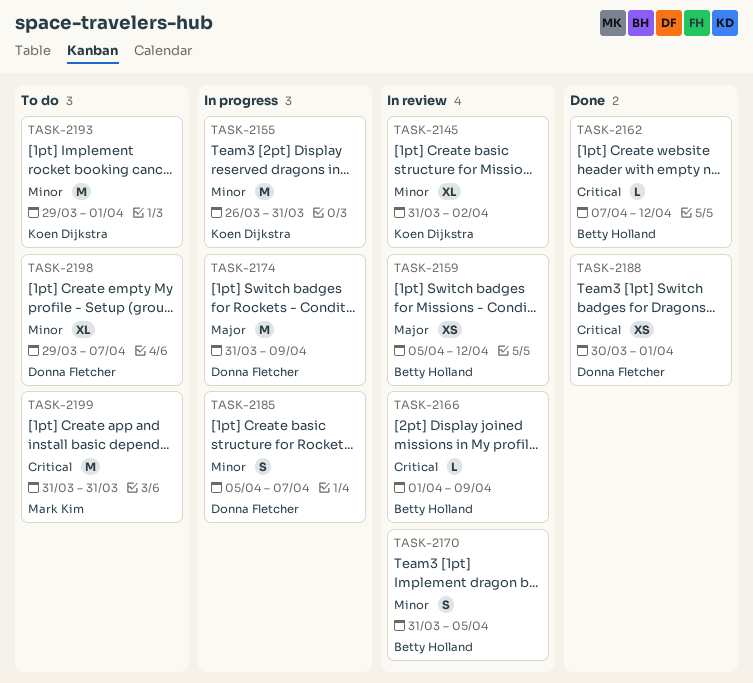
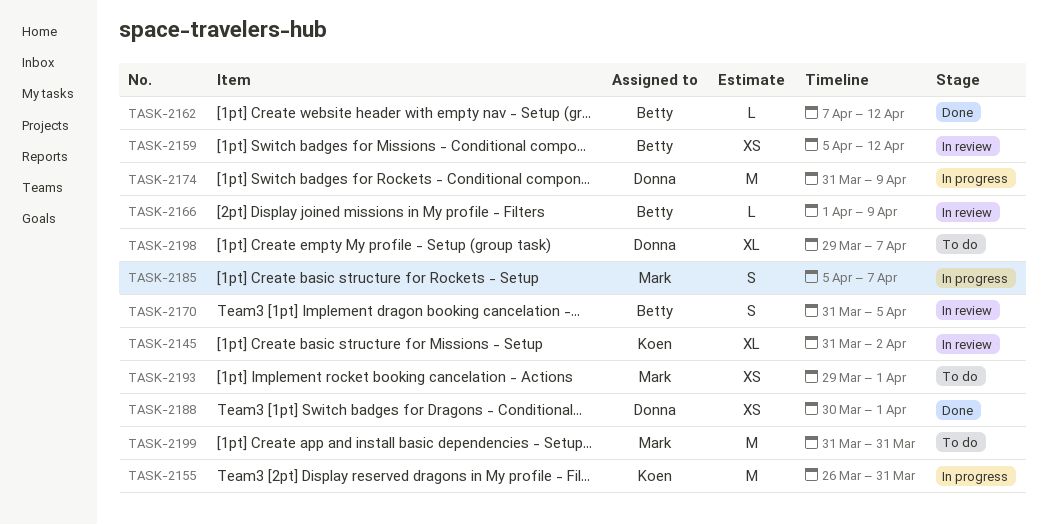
TASK-2185, owner: Donna Fletcher -> Mark Kim
TASK-2193, owner: Koen Dijkstra -> Mark Kim
TASK-2193, estimate: M -> XS

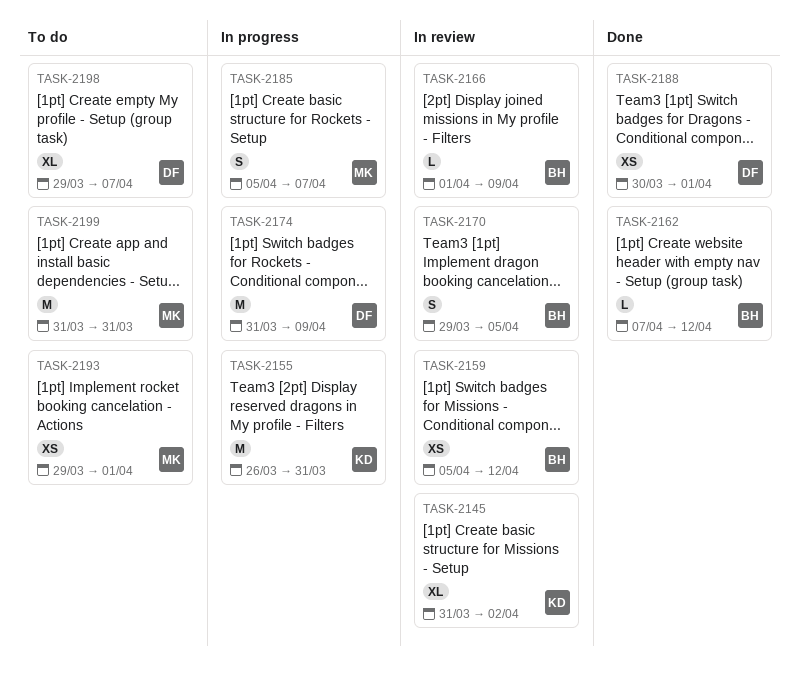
TASK-2170, start: Mar 31 -> Mar 29

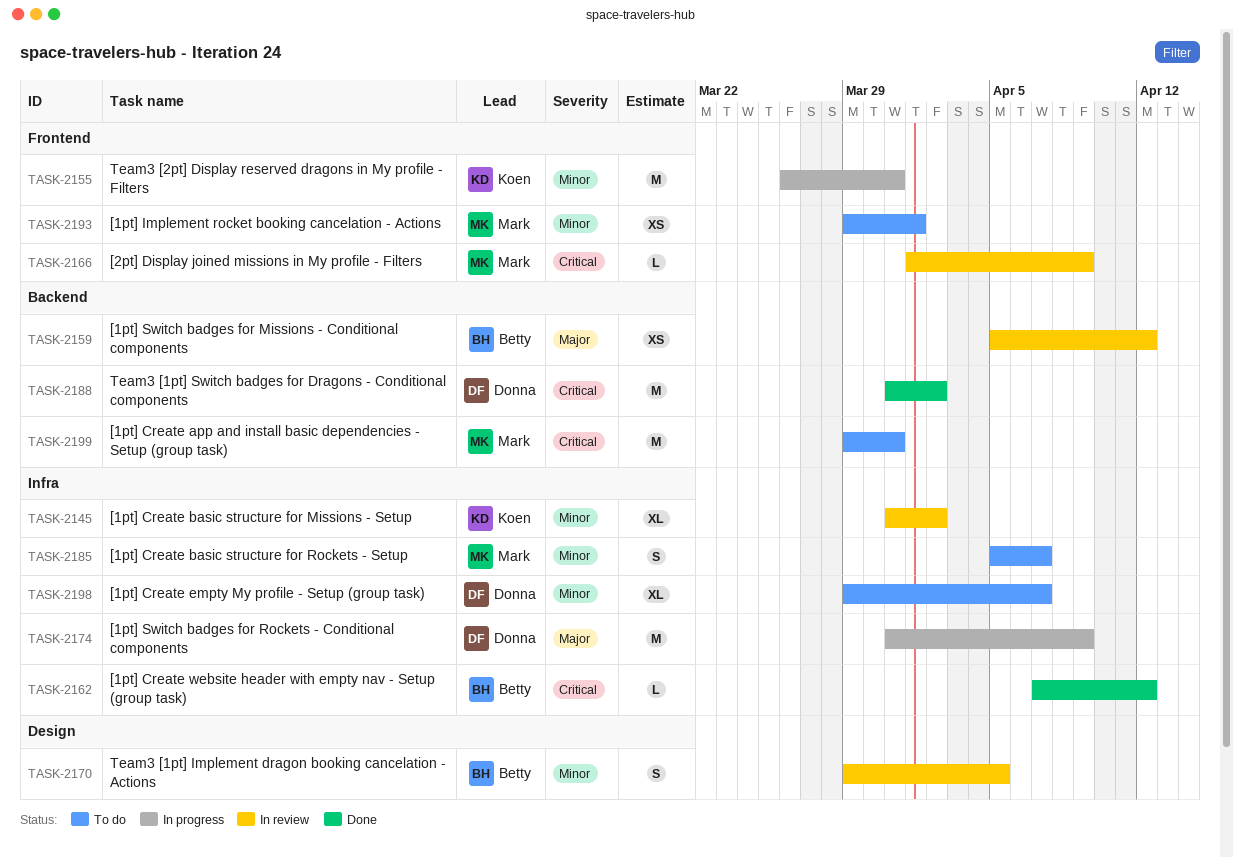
TASK-2166, owner: Betty -> Mark
TASK-2185, status: In progress -> To do
TASK-2188, estimate: XS -> M
TASK-2188, start: Mar 30 -> Mar 31
TASK-2188, due: Apr 1 -> Apr 2
TASK-2199, start: Mar 31 -> Mar 29

